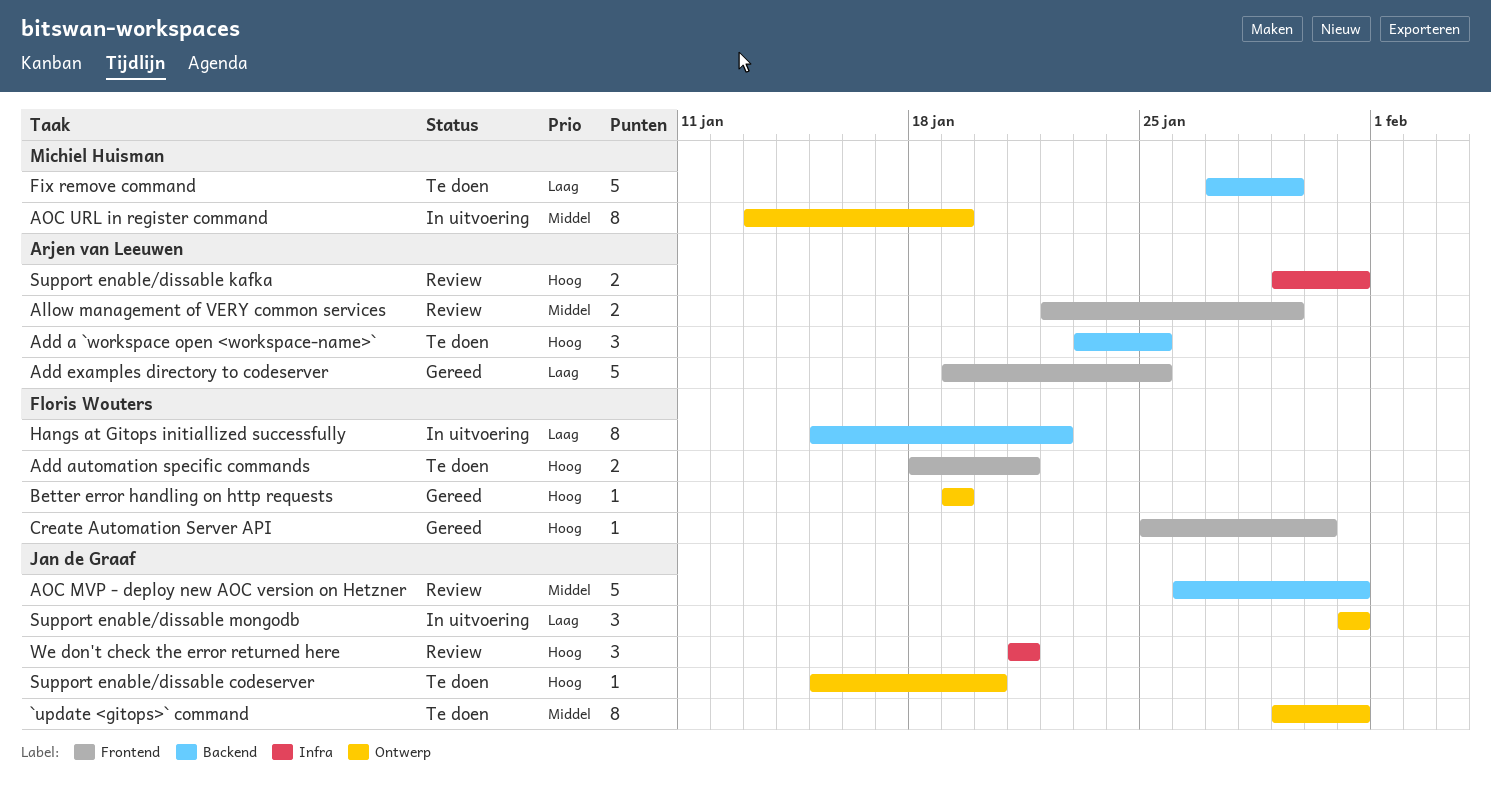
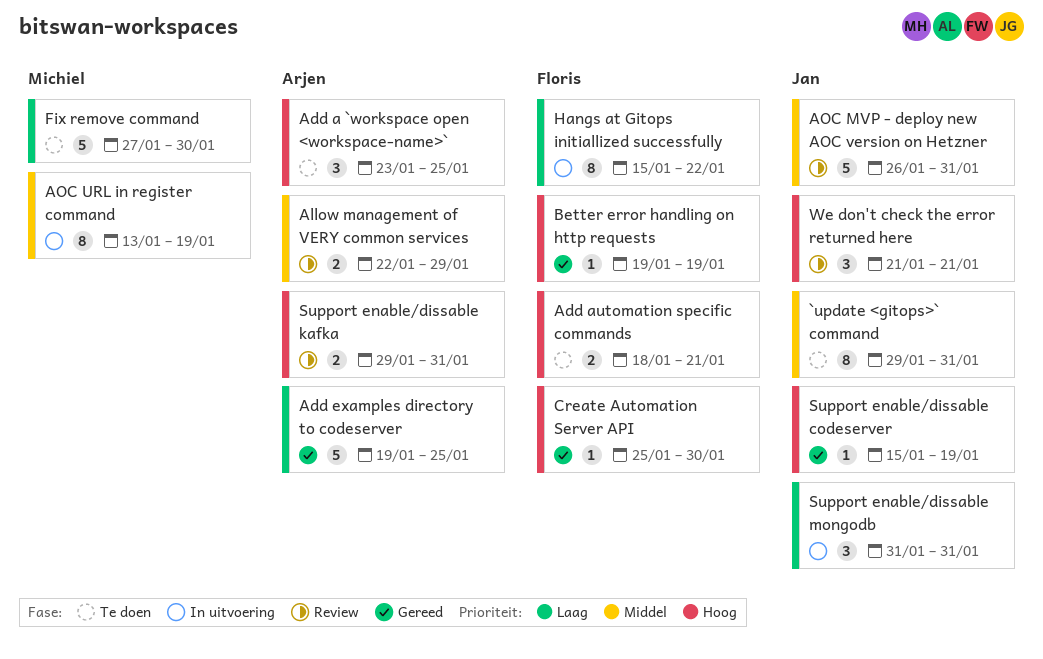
Fix remove command, due: Jan 29 -> Jan 30
Support enable/dissable codeserver, status: Te doen -> Gereed
Support enable/dissable codeserver, due: Jan 20 -> Jan 19

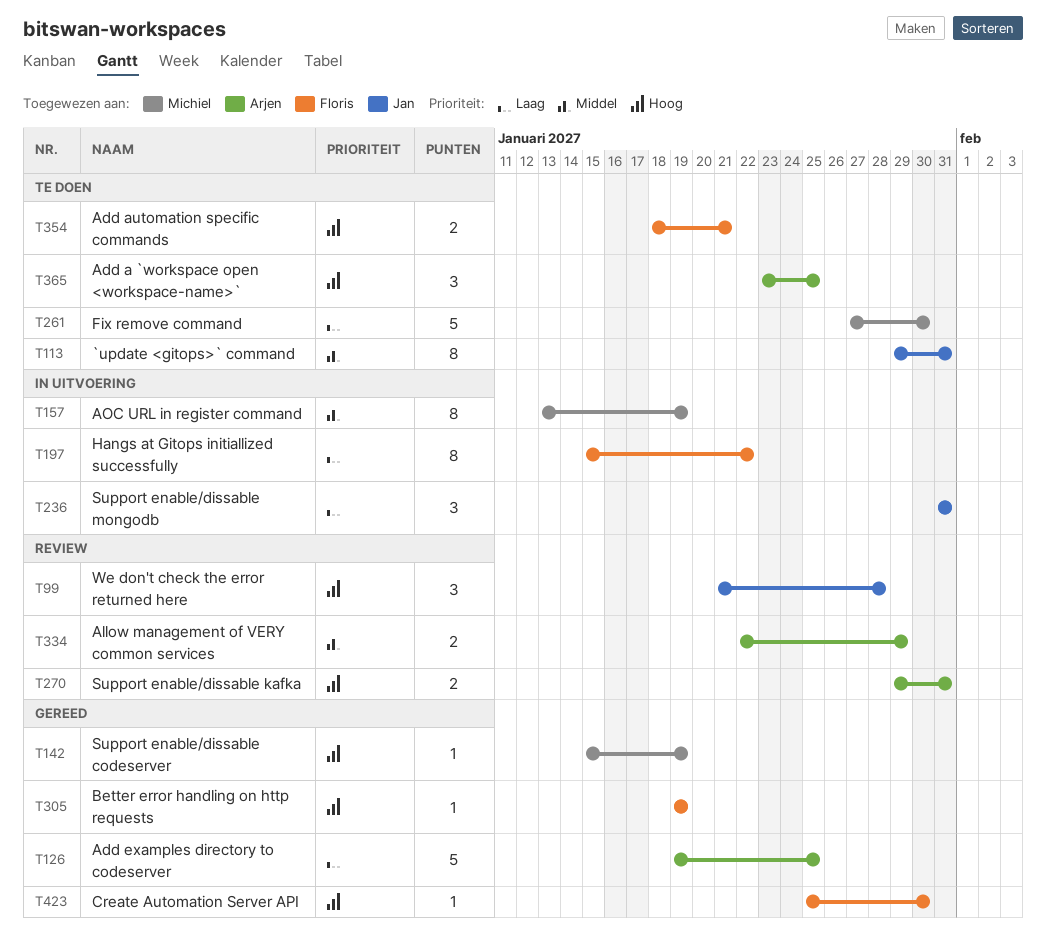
AOC MVP - deploy new AOC version on Hetzner: present -> none
Support enable/dissable codeserver, owner: Jan -> Michiel
We don't check the error returned here, due: Jan 21 -> Jan 28

